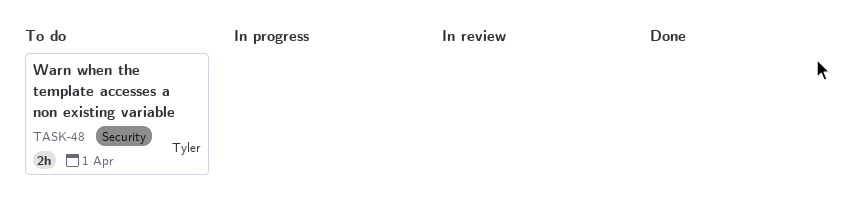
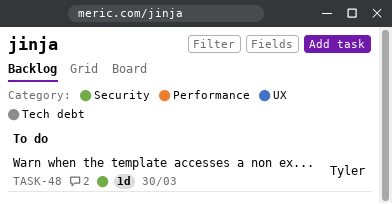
TASK-48, estimate: 2h -> 1d
TASK-48, due: Apr 1 -> Mar 30

